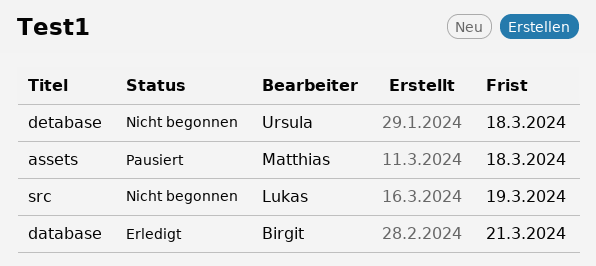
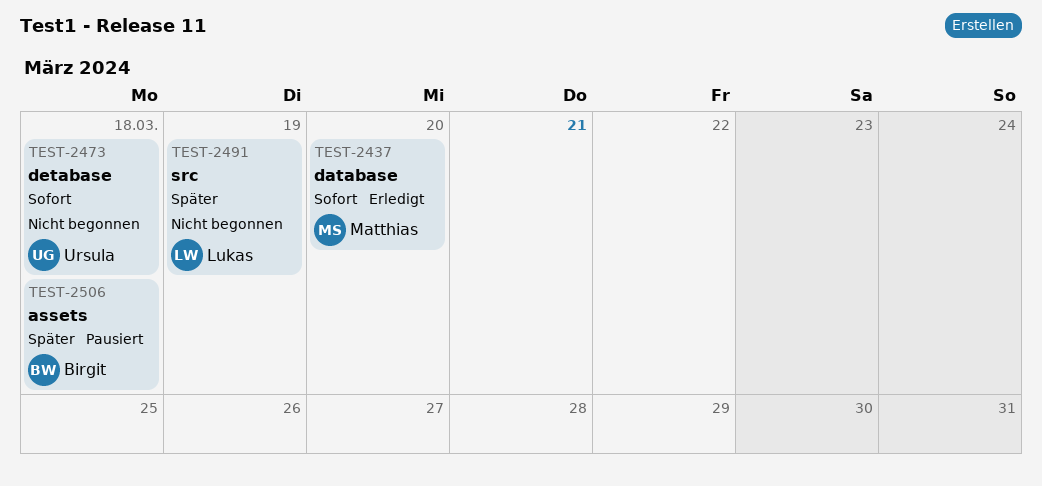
assets, owner: Matthias -> Birgit
database, owner: Birgit -> Matthias
database, due: Mar 21 -> Mar 20

